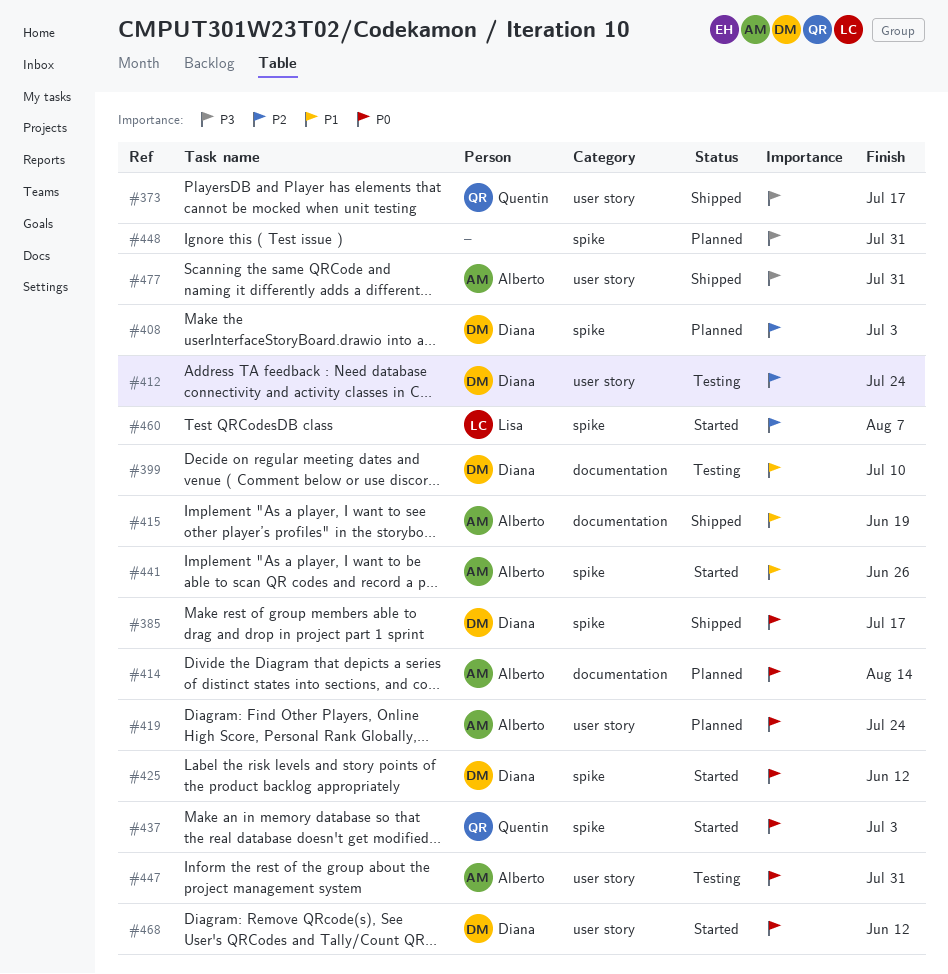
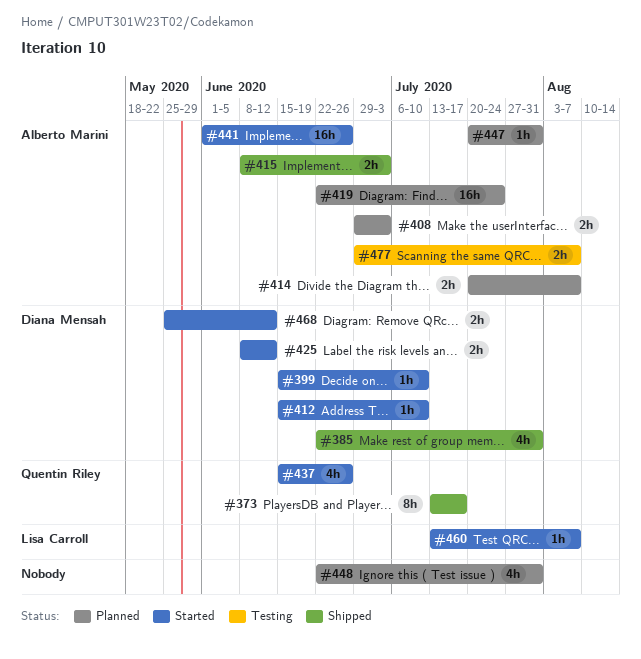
#385, due: Jul 17 -> Jul 31
#399, status: Testing -> Started
#408, owner: Diana Mensah -> Alberto Marini
#412, status: Testing -> Started
#412, due: Jul 24 -> Jul 10
#414, due: Aug 14 -> Aug 7
#415, due: Jun 19 -> Jul 3
#437, due: Jul 3 -> Jun 26
#447, status: Testing -> Planned
#477, status: Shipped -> Testing
#477, due: Jul 31 -> Aug 7

